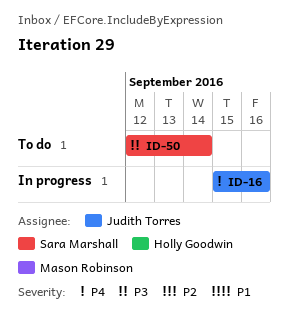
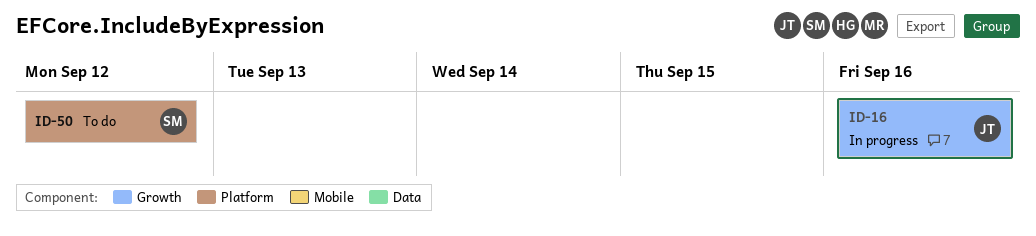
ID-50, due: Sep 14 -> Sep 12

